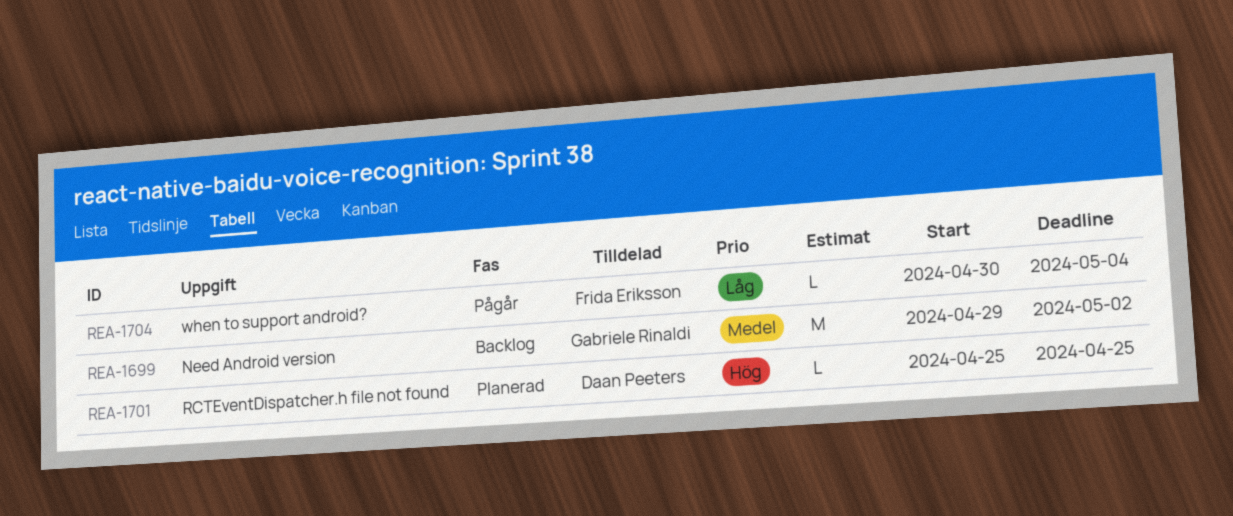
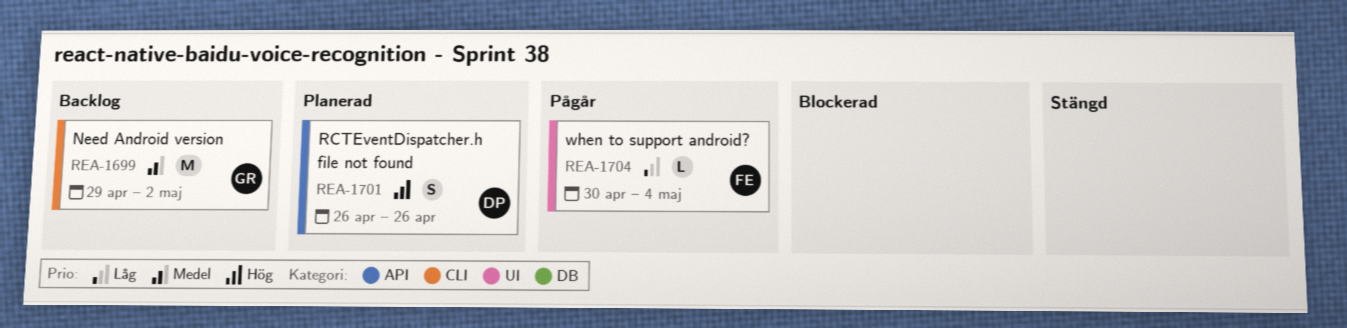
REA-1701, estimate: L -> S
REA-1701, start: Apr 25 -> Apr 26
REA-1701, due: Apr 25 -> Apr 26

